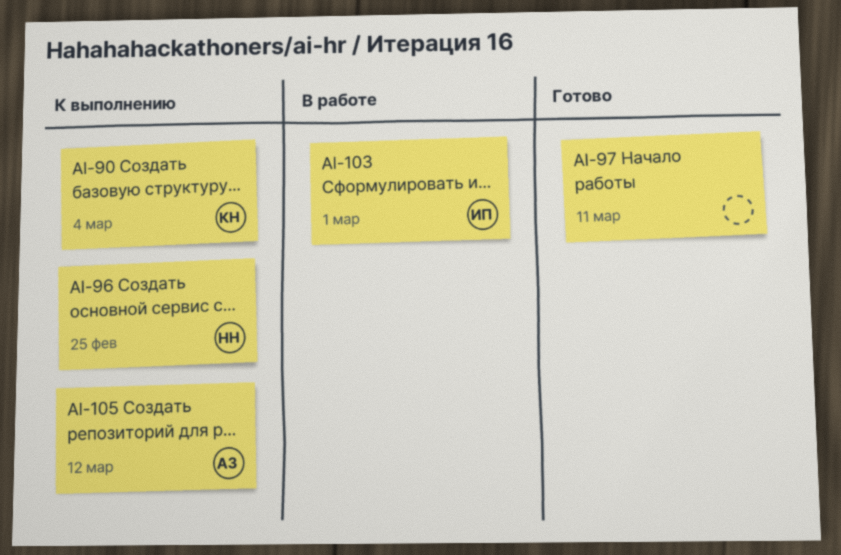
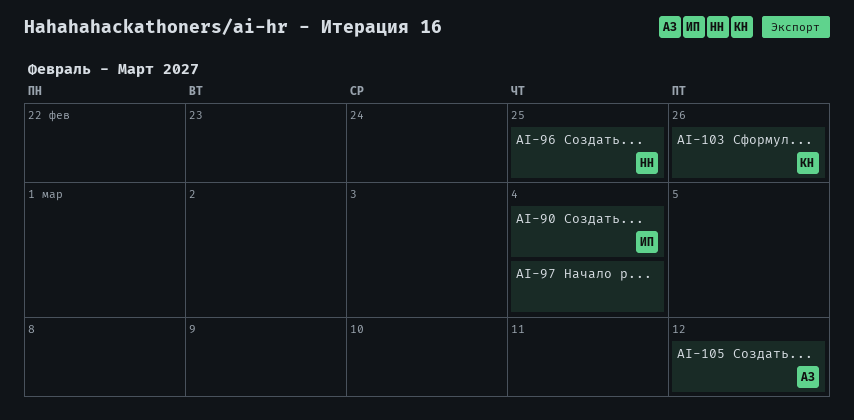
AI-90, owner: КН -> ИП
AI-97, due: Mar 11 -> Mar 4
AI-103, owner: ИП -> КН
AI-103, due: Mar 1 -> Feb 26

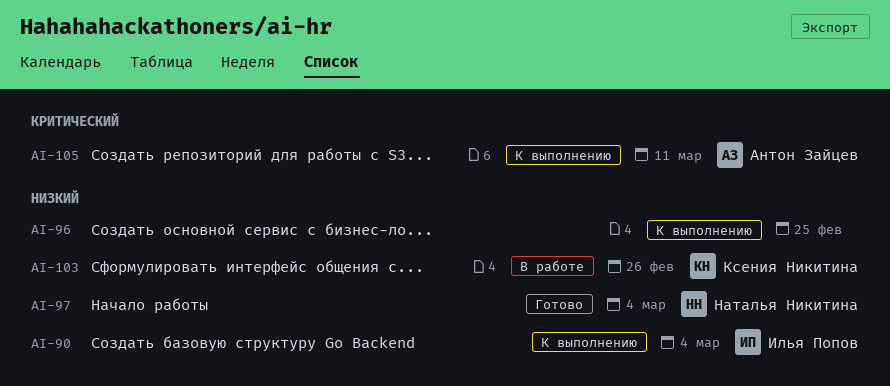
AI-96, owner: Наталья Никитина -> none
AI-97, owner: none -> Наталья Никитина
AI-105, due: Mar 12 -> Mar 11

